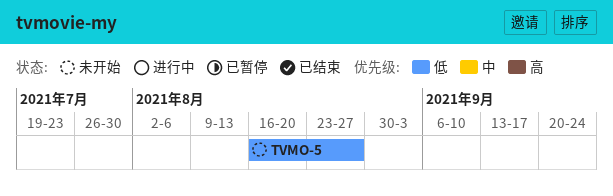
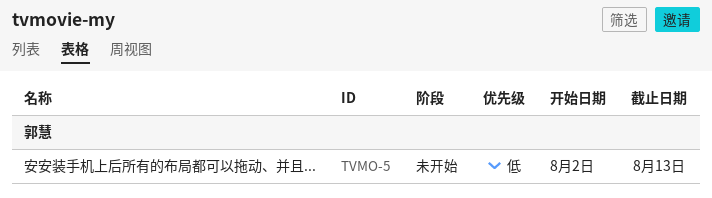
TVMO-5, start: Aug 16 -> Aug 2
TVMO-5, due: Aug 27 -> Aug 13

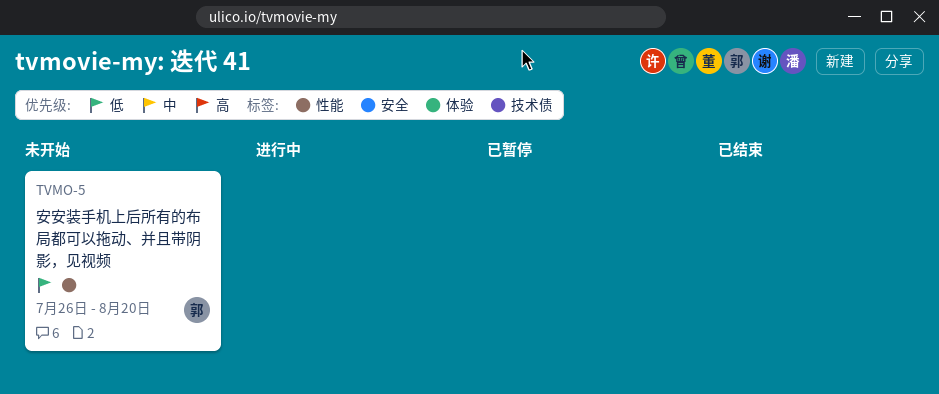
TVMO-5, start: Aug 2 -> Jul 26
TVMO-5, due: Aug 13 -> Aug 20

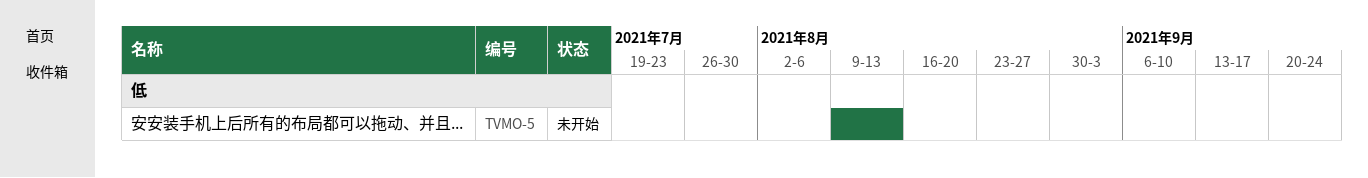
TVMO-5, start: Jul 26 -> Aug 9
TVMO-5, due: Aug 20 -> Aug 13

